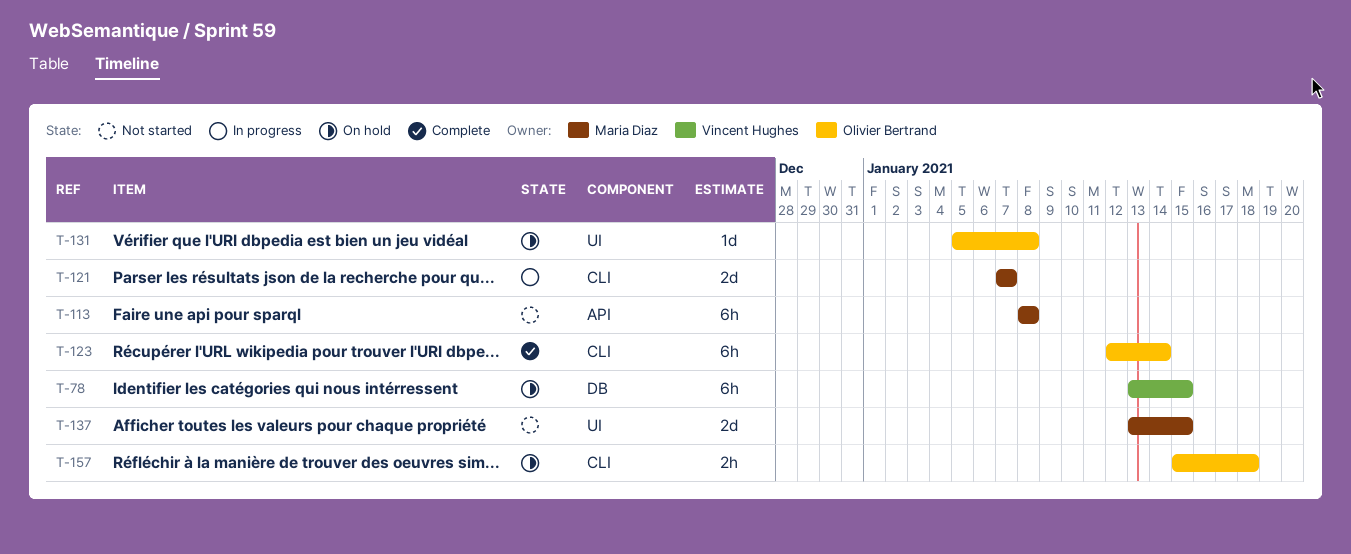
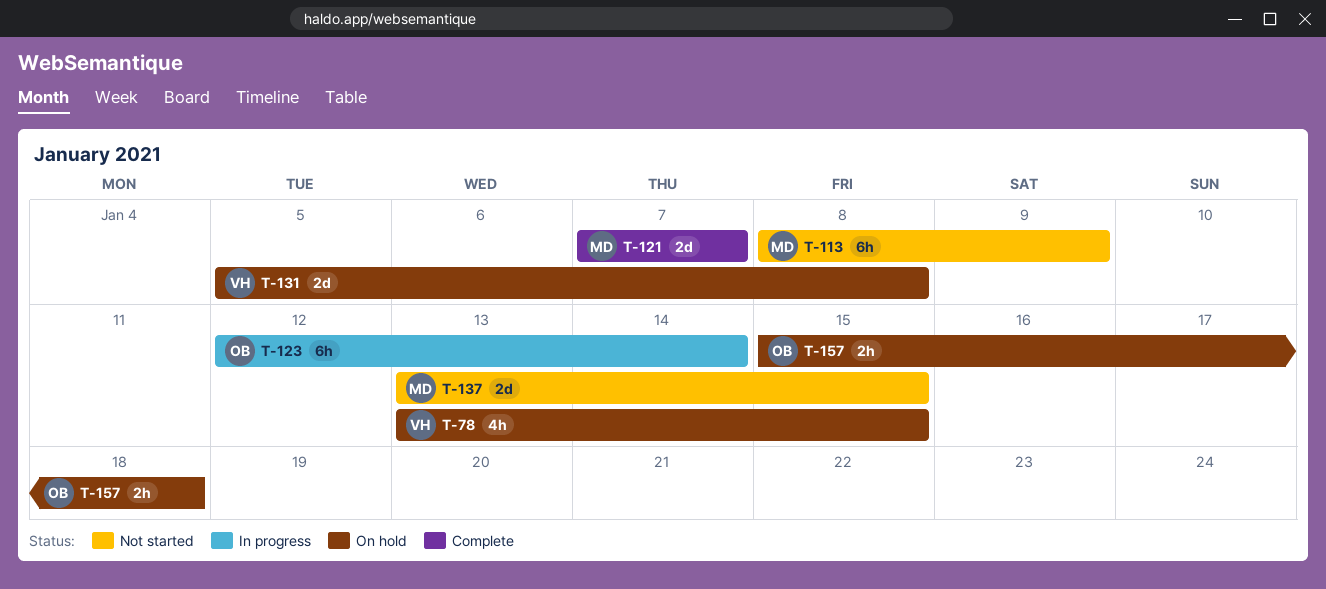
T-78, estimate: 6h -> 4h
T-113, due: Jan 8 -> Jan 9
T-121, status: In progress -> Complete
T-123, status: Complete -> In progress
T-131, owner: Olivier Bertrand -> Vincent Hughes
T-131, estimate: 1d -> 2d

